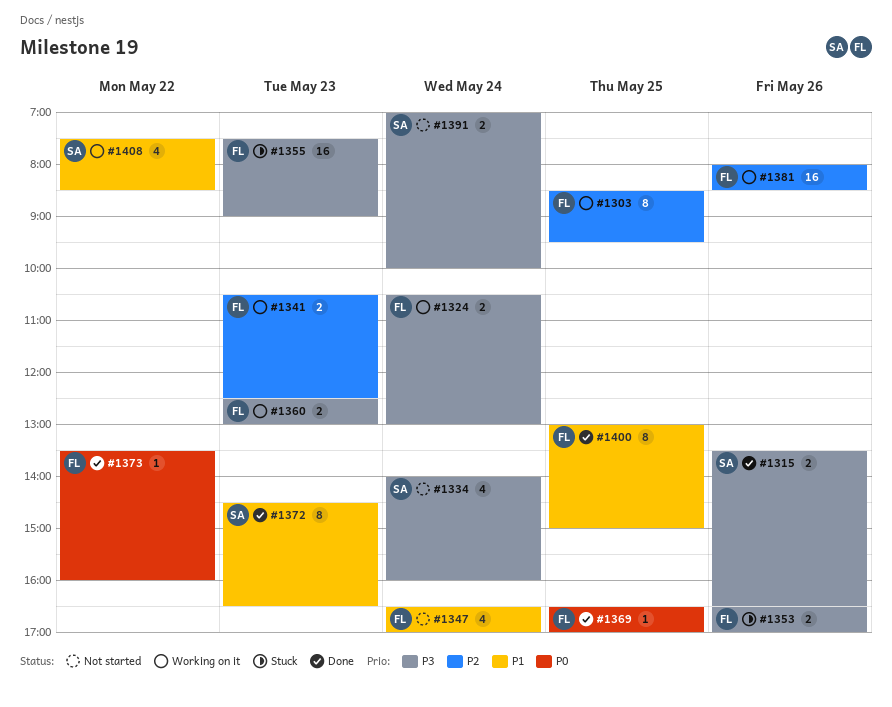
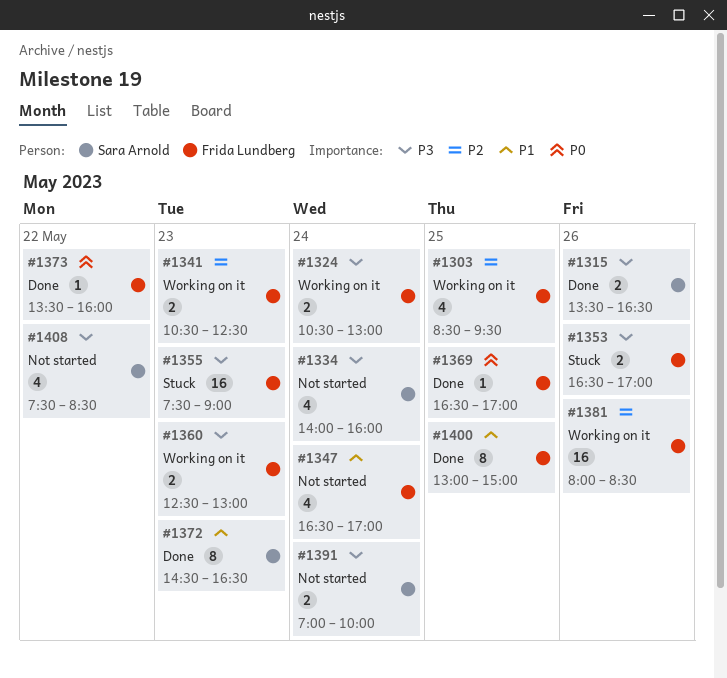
#1303, estimate: 8 -> 4
#1408, status: Working on it -> Not started
#1408, priority: P1 -> P3

